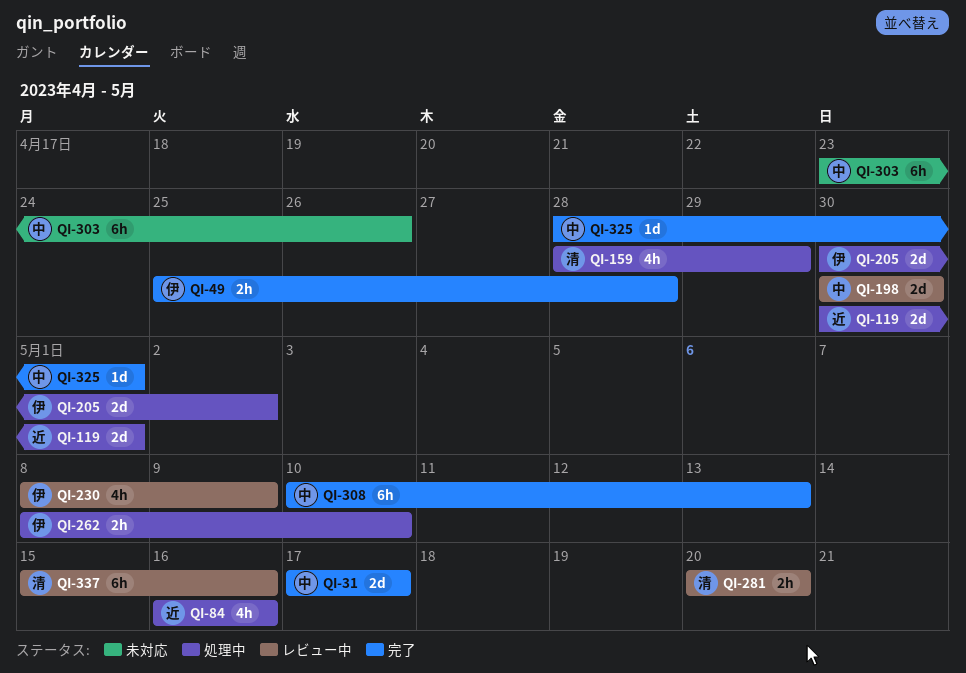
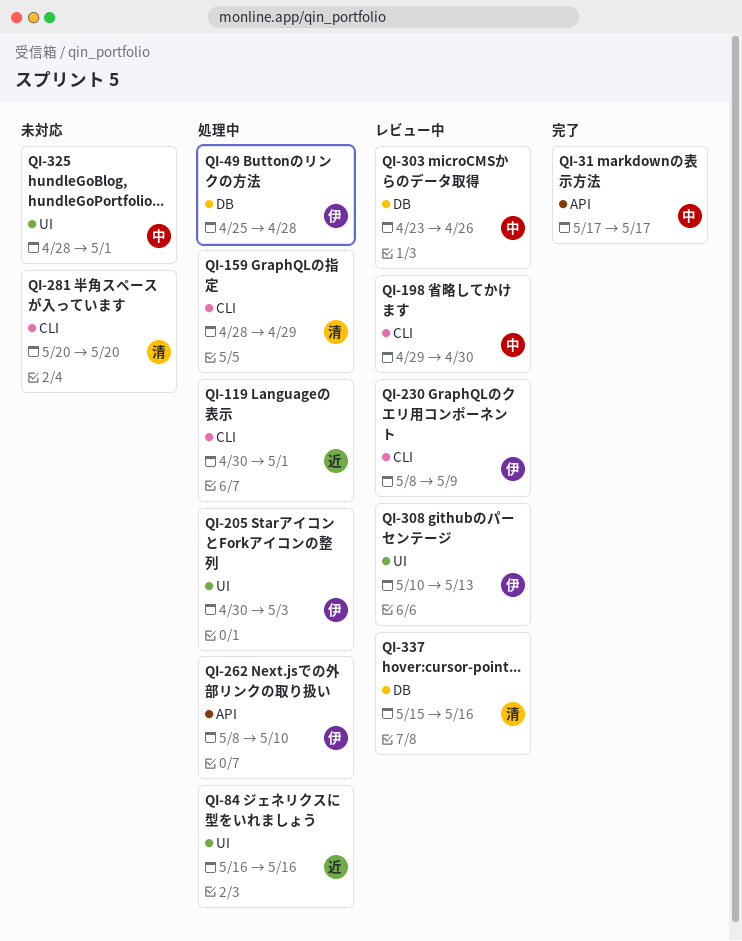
QI-49, status: 完了 -> 処理中
QI-198, start: Apr 30 -> Apr 29
QI-205, due: May 2 -> May 3
QI-281, status: レビュー中 -> 未対応
QI-303, status: 未対応 -> レビュー中
QI-308, status: 完了 -> レビュー中
QI-308, owner: 中 -> 伊
QI-325, status: 完了 -> 未対応

